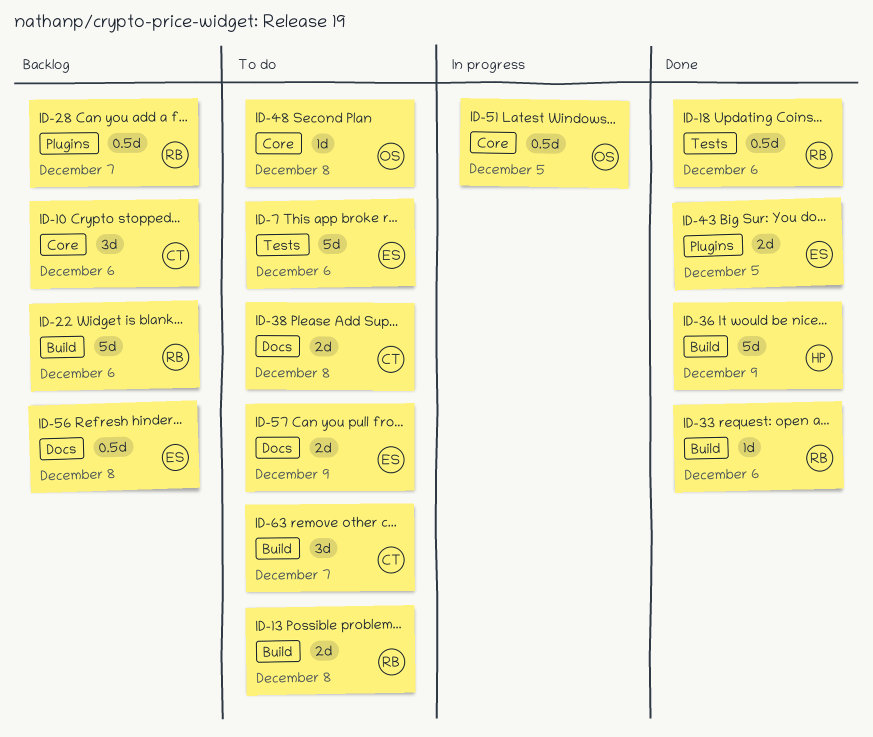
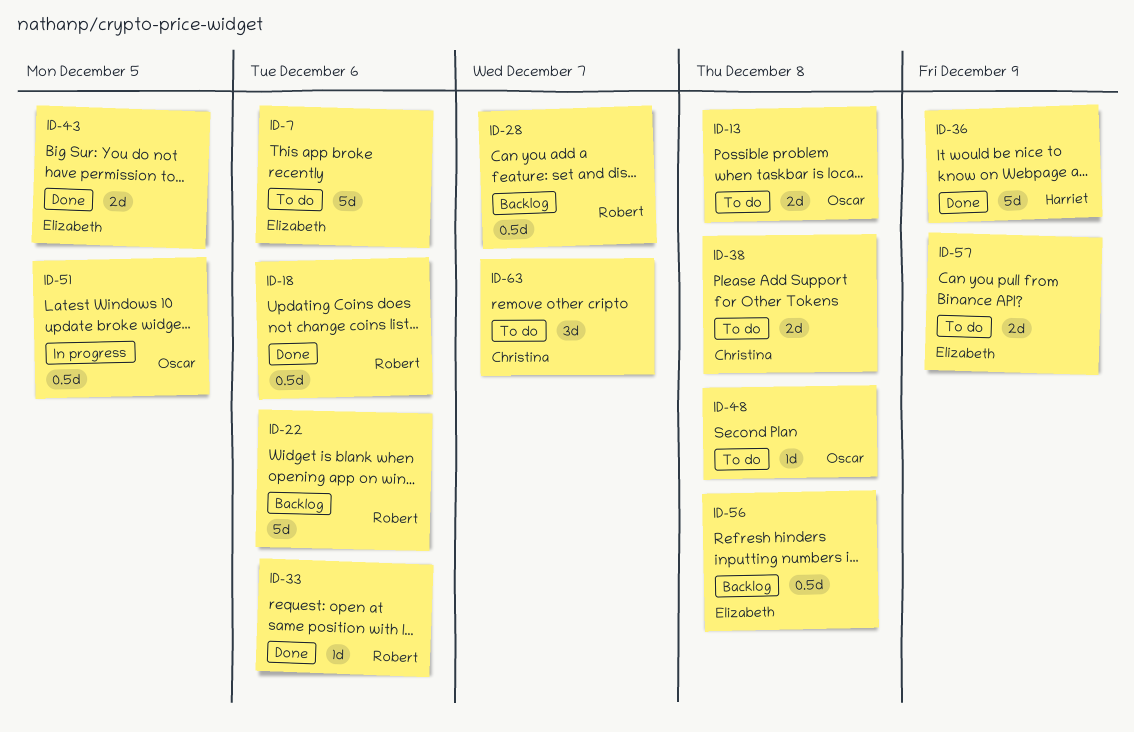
ID-10: present -> none
ID-13, owner: Robert -> Oscar

